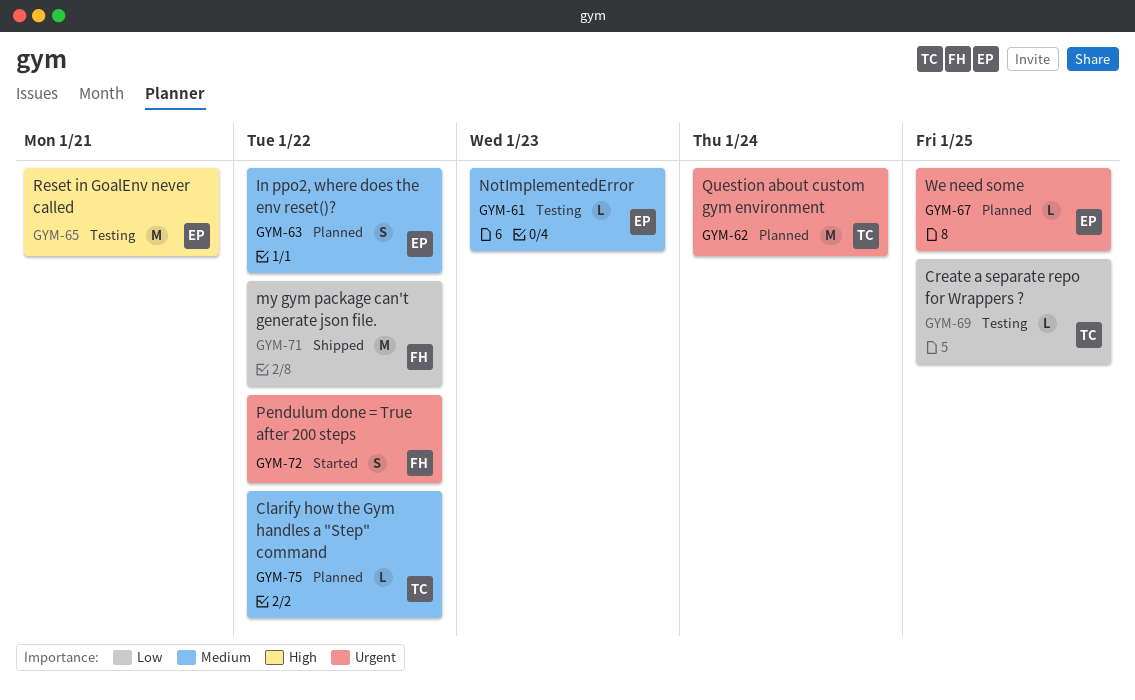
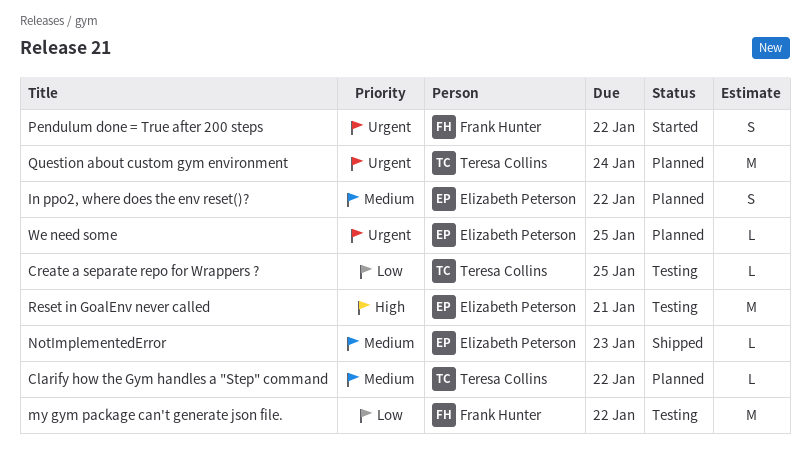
my gym package can't generate json file., status: Shipped -> Testing
NotImplementedError, status: Testing -> Shipped

